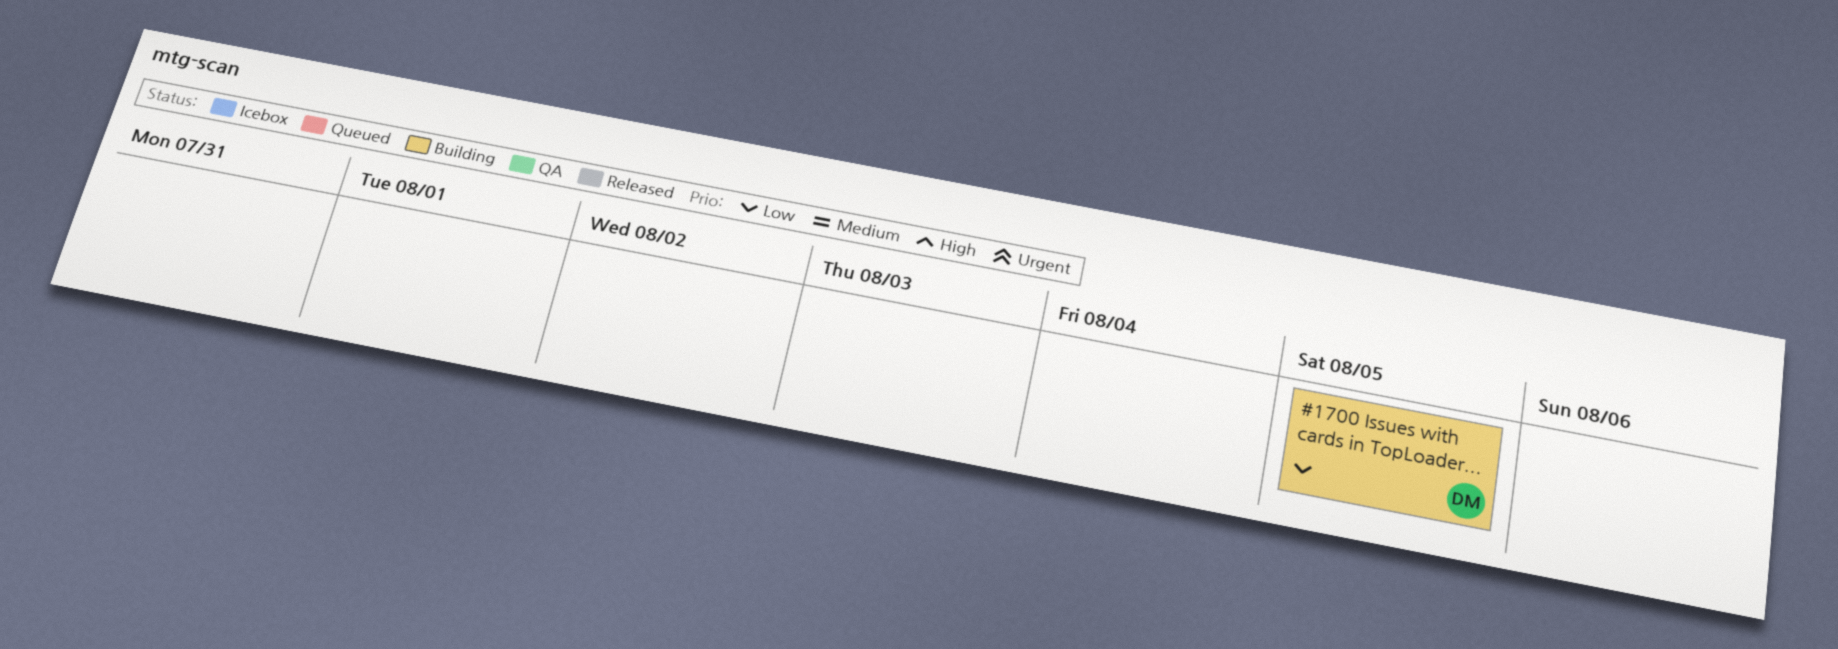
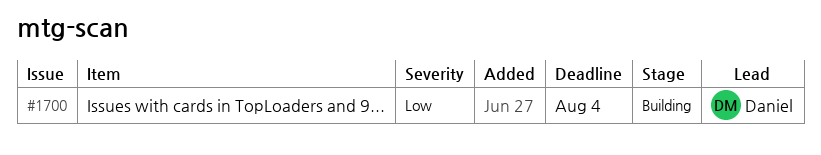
#1700, due: Aug 5 -> Aug 4

